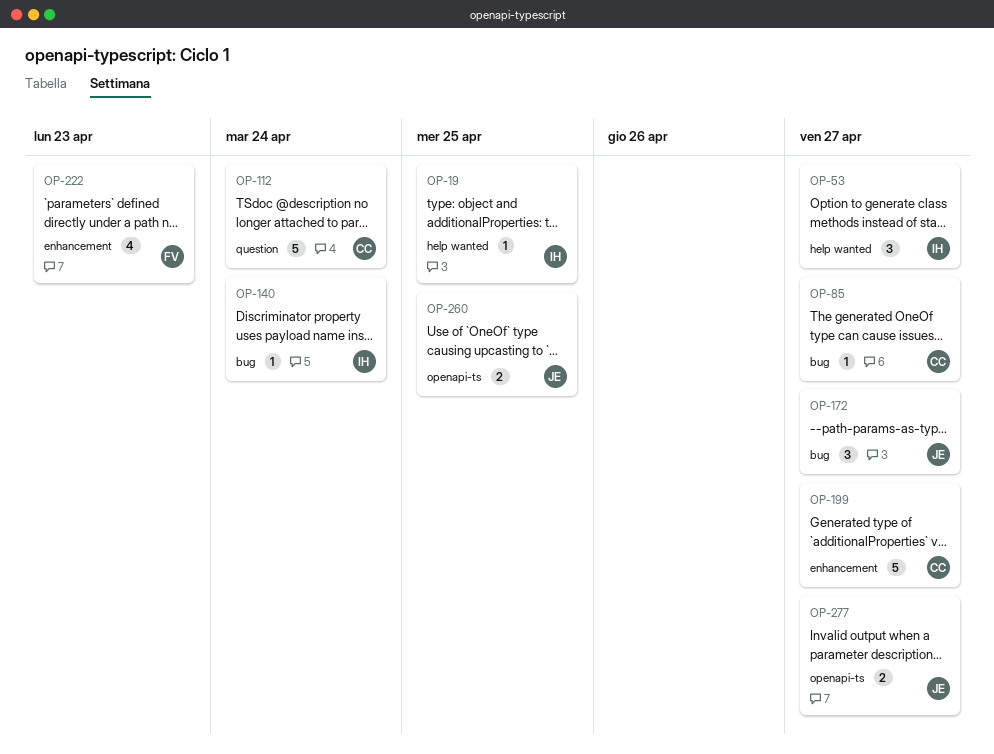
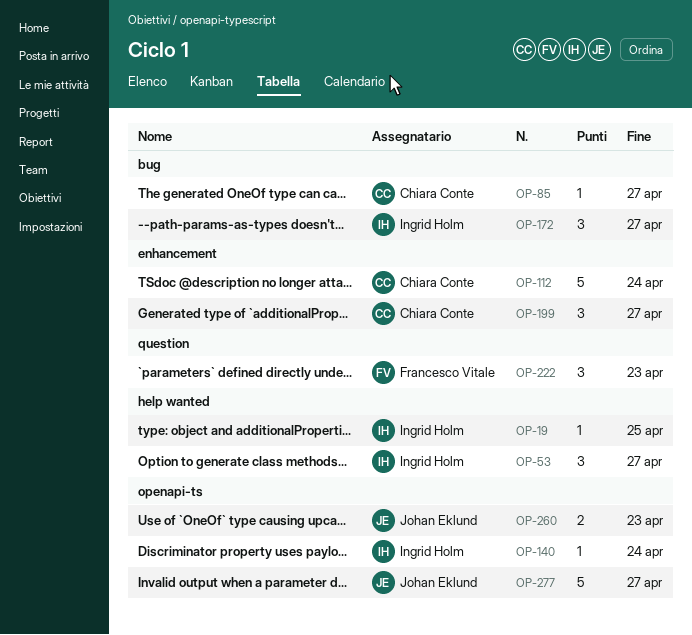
OP-112, label: question -> enhancement
OP-140, label: bug -> openapi-ts
OP-172, owner: Johan Eklund -> Ingrid Holm
OP-199, estimate: 5 -> 3
OP-222, label: enhancement -> question
OP-222, estimate: 4 -> 3
OP-260, due: Apr 25 -> Apr 23
OP-277, estimate: 2 -> 5

